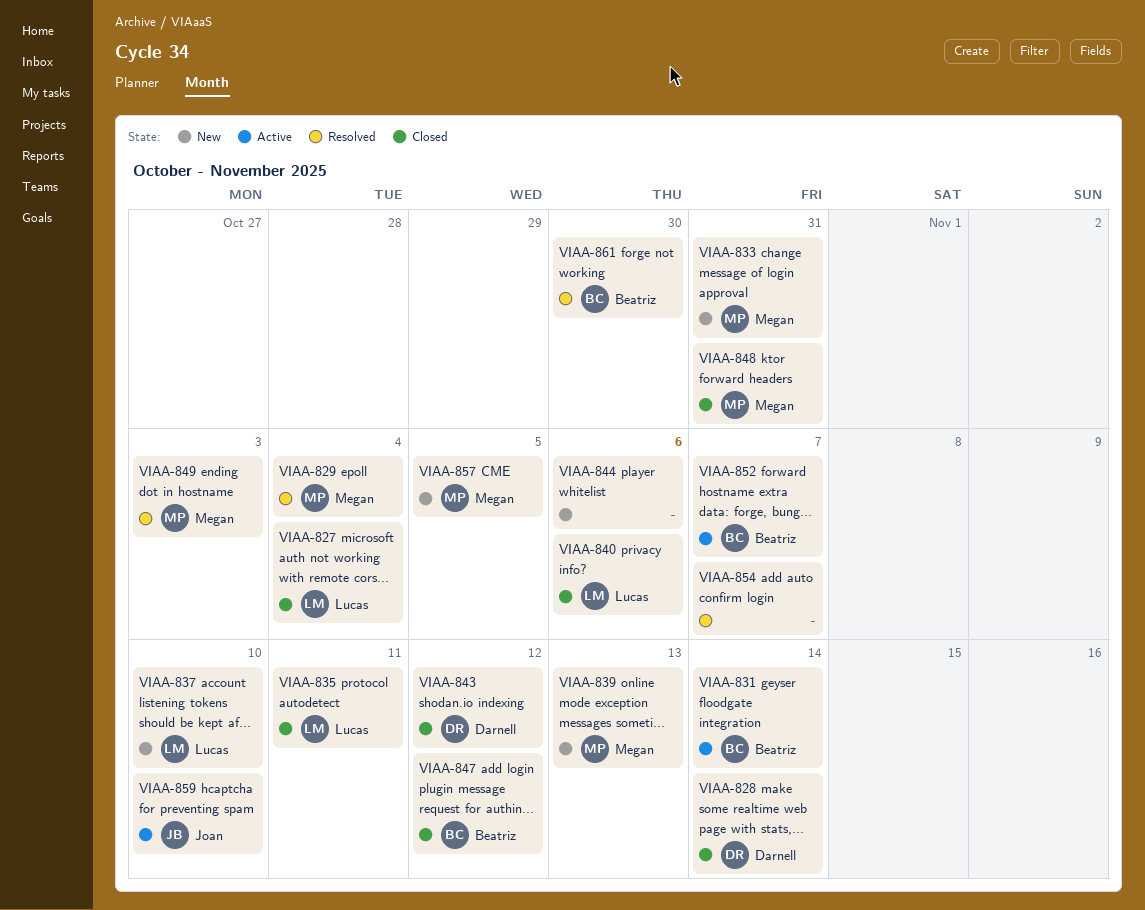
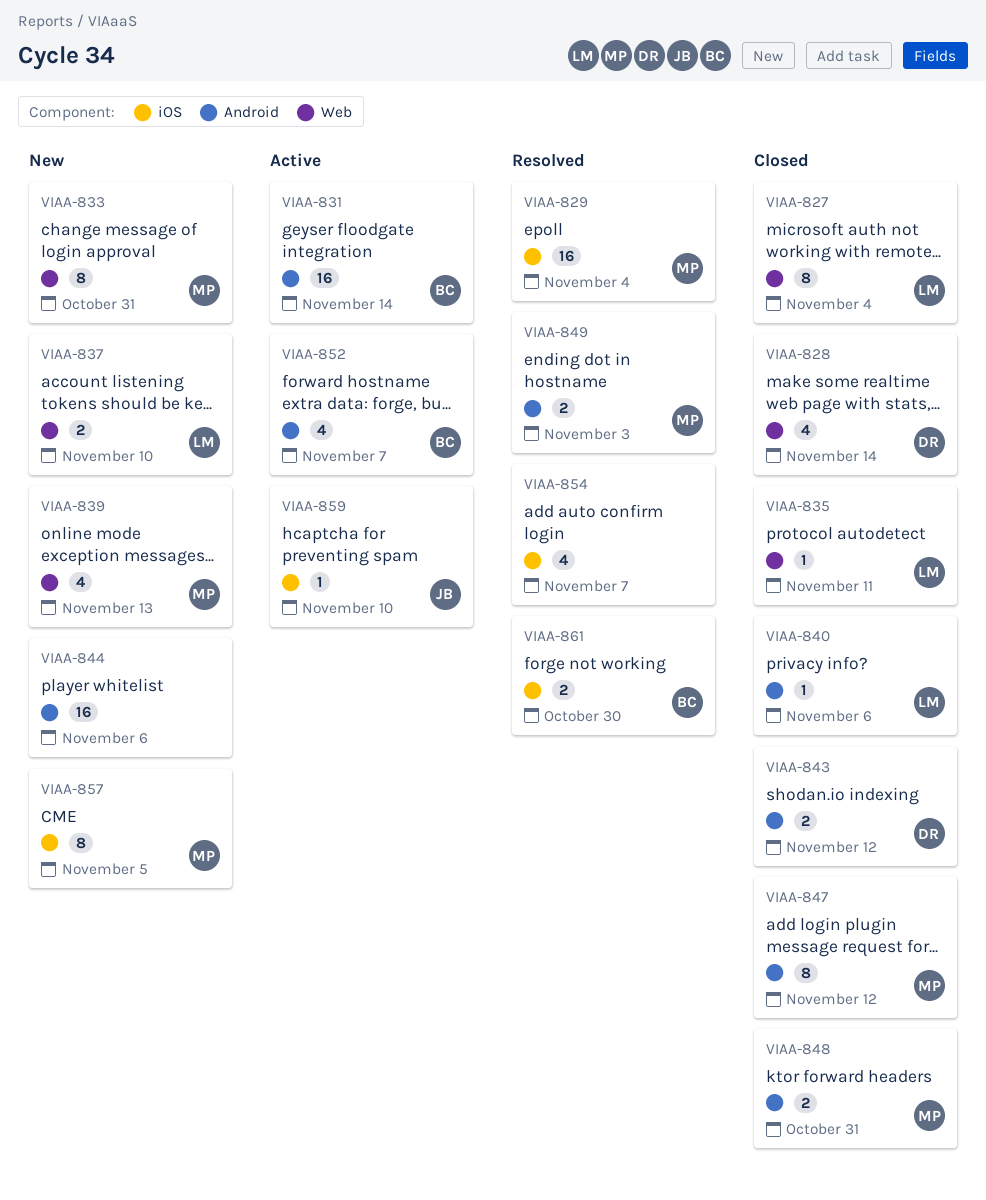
VIAA-847, owner: Beatriz -> Megan

